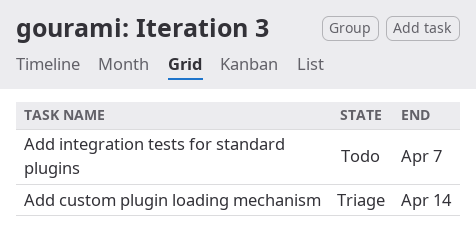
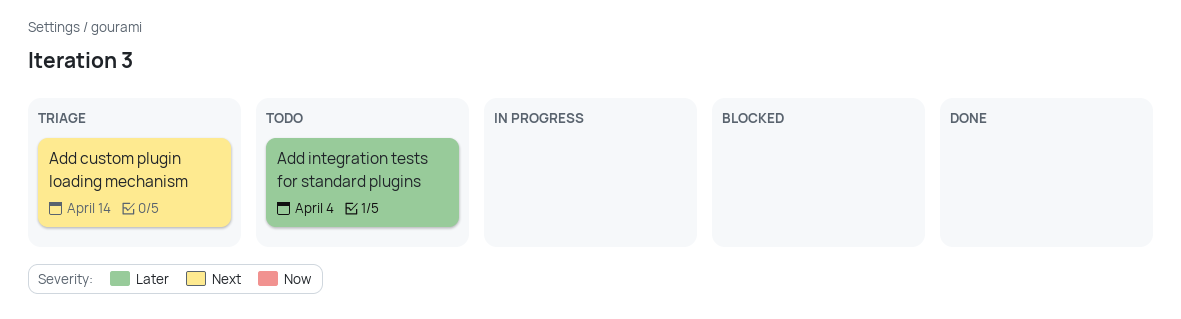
Add integration tests for standard plugins, due: Apr 7 -> Apr 4

